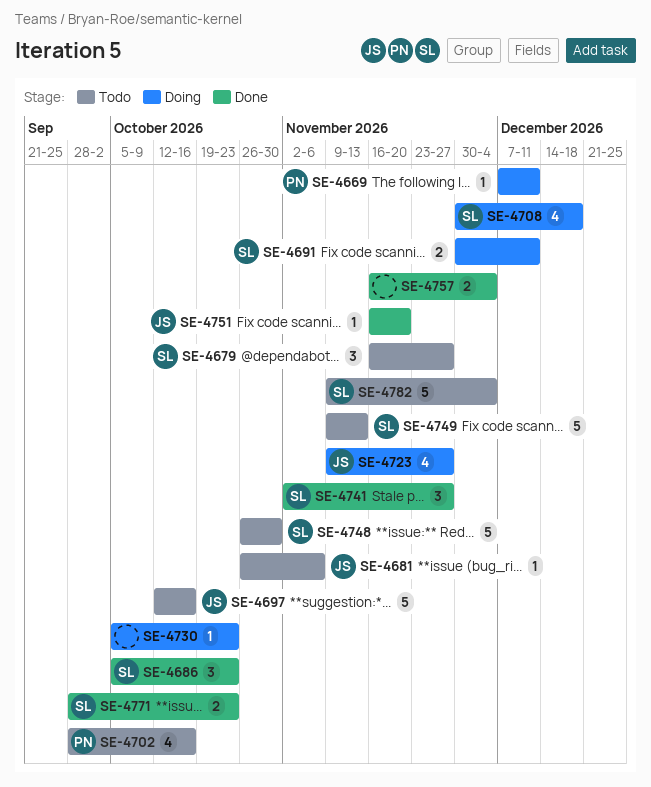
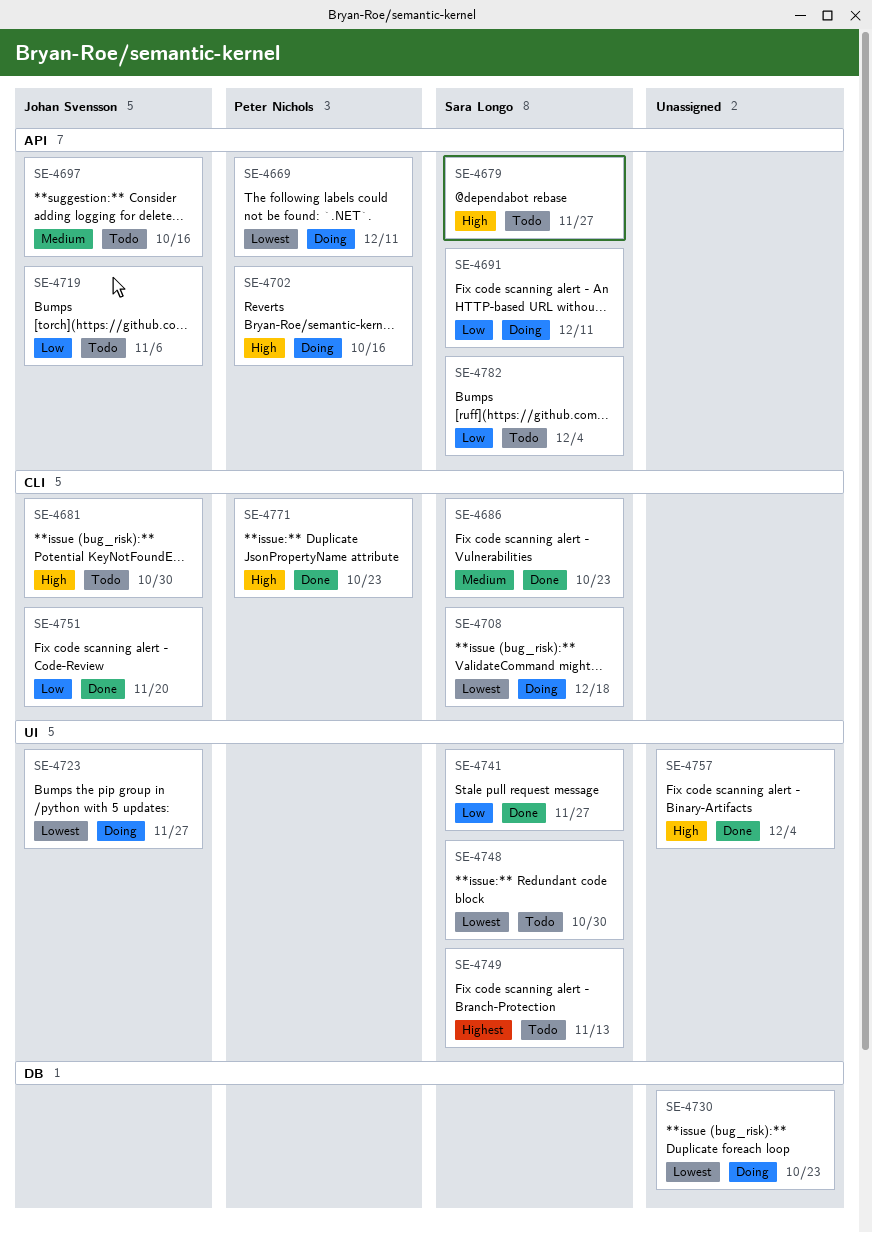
SE-4681, due: Nov 6 -> Oct 30
SE-4702, status: Todo -> Doing
SE-4719: none -> present
SE-4771, owner: Sara Longo -> Peter Nichols

